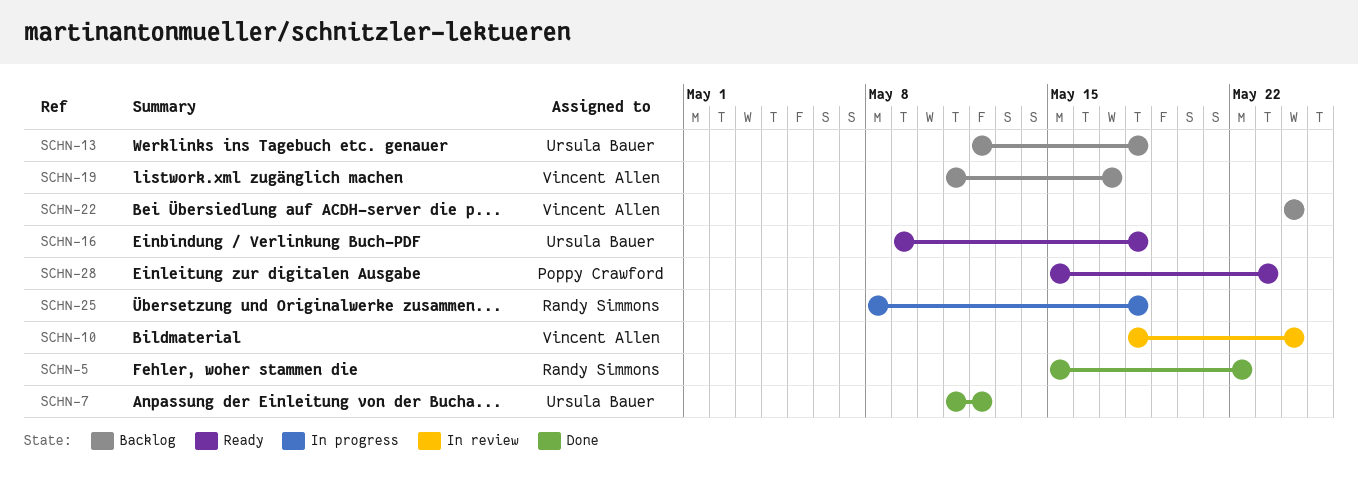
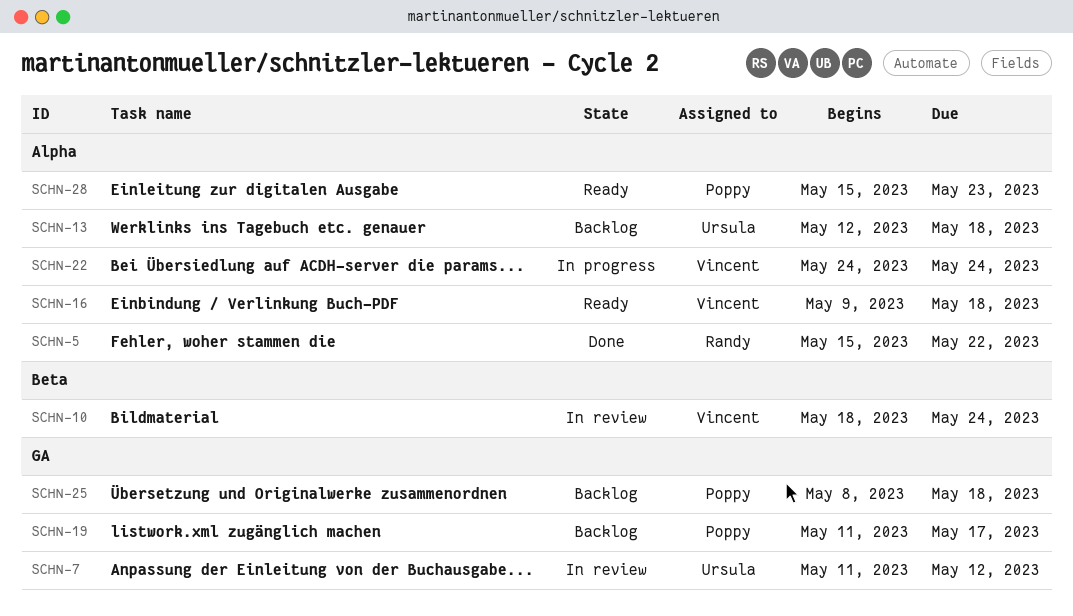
SCHN-7, status: Done -> In review
SCHN-16, owner: Ursula Bauer -> Vincent Allen
SCHN-19, owner: Vincent Allen -> Poppy Crawford
SCHN-22, status: Backlog -> In progress
SCHN-25, status: In progress -> Backlog
SCHN-25, owner: Randy Simmons -> Poppy Crawford

